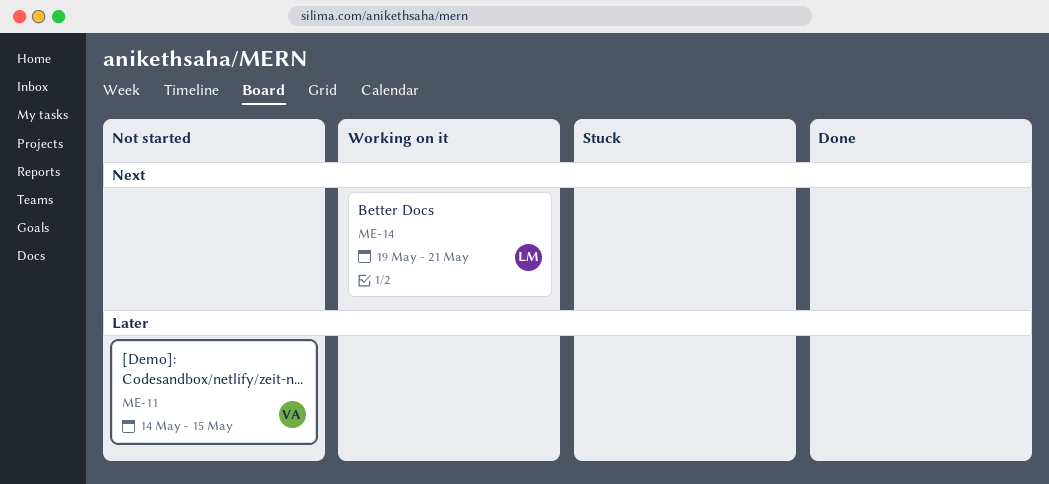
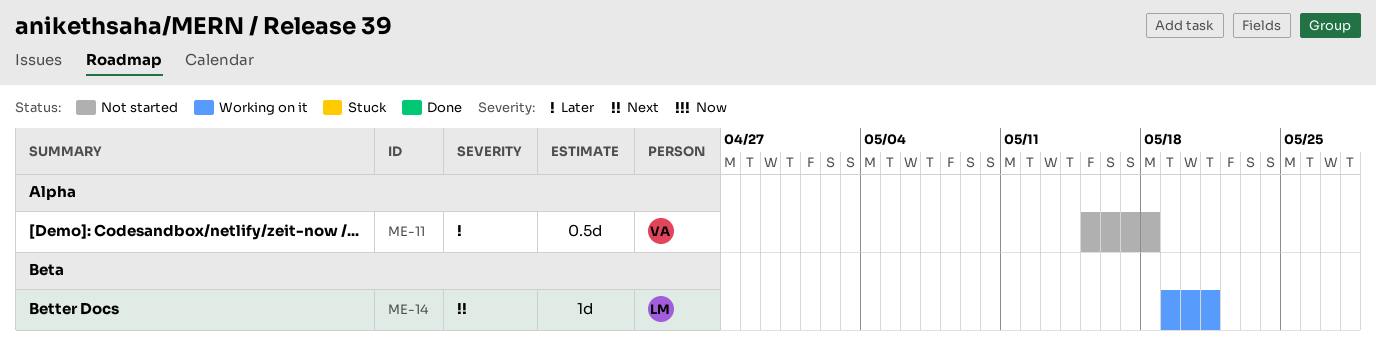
ME-11, start: May 14 -> May 15
ME-11, due: May 15 -> May 18

